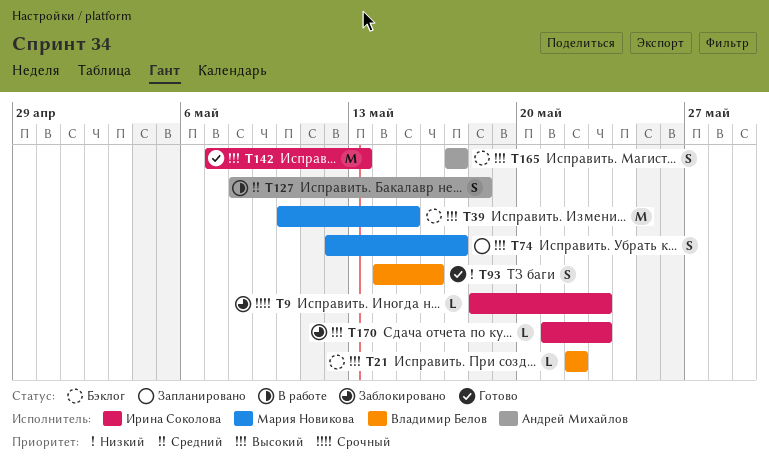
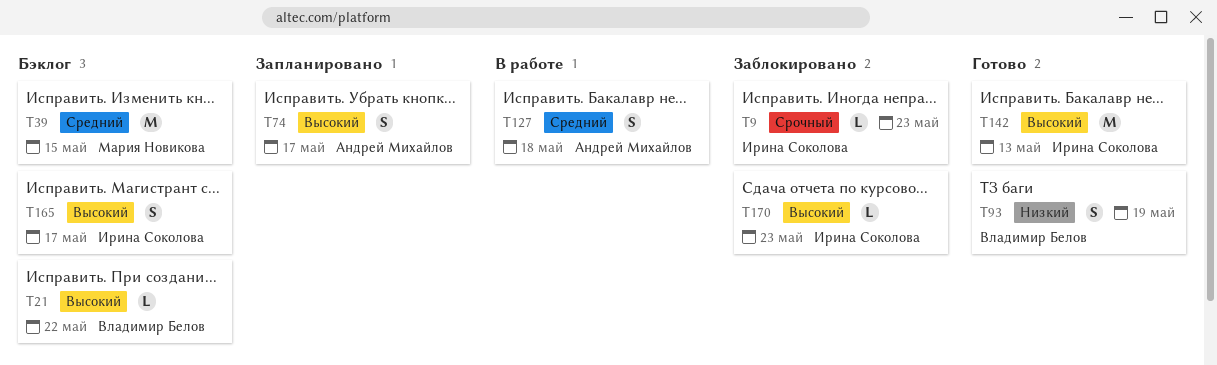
T39, priority: Высокий -> Средний
T74, owner: Мария Новикова -> Андрей Михайлов
T93, due: May 16 -> May 19
T165, owner: Андрей Михайлов -> Ирина Соколова

